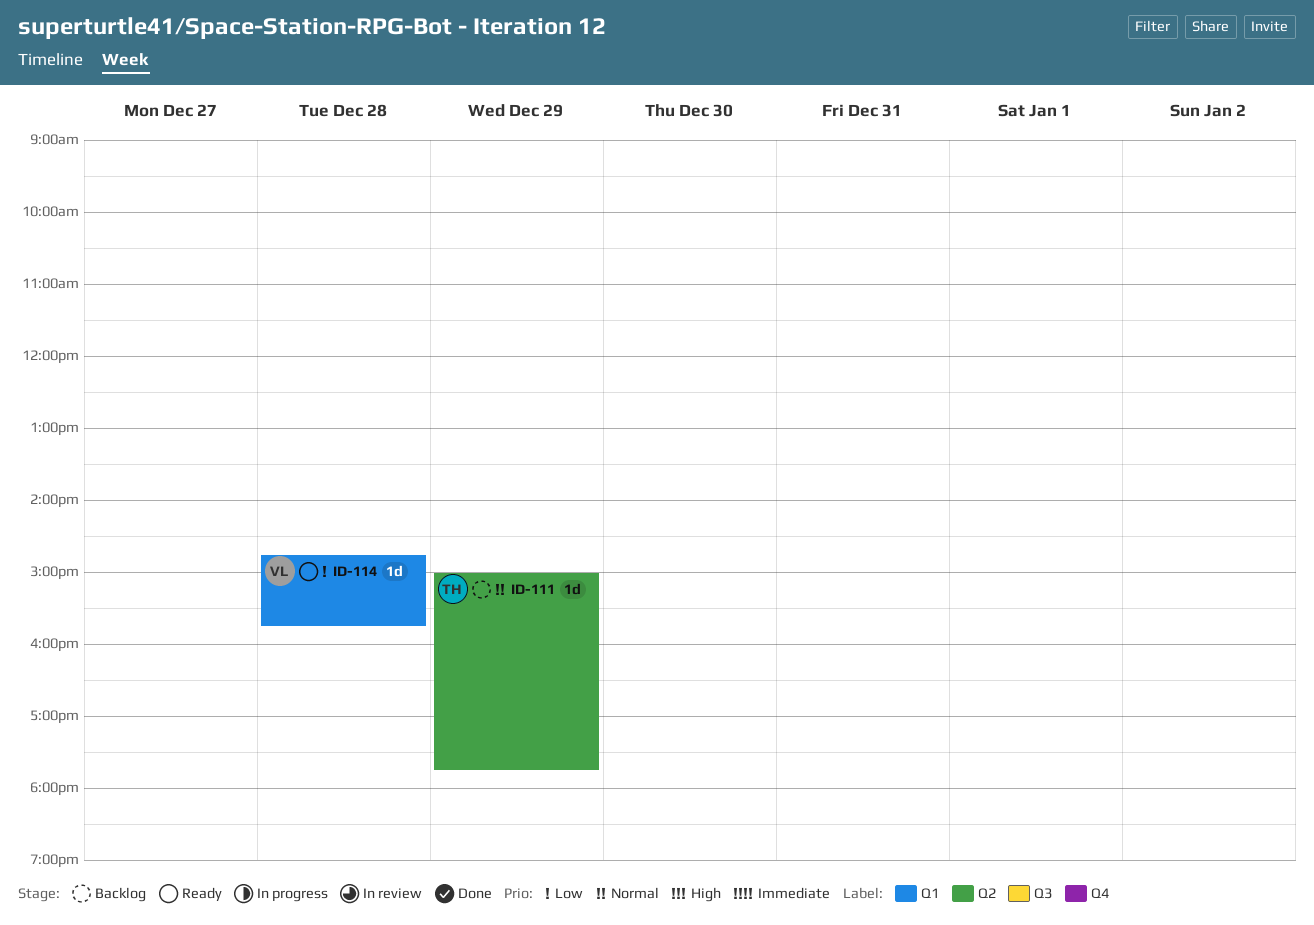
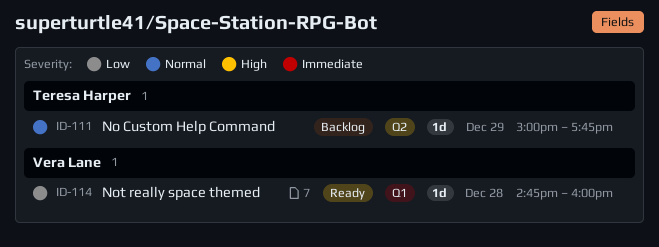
ID-114, ends: 15:45 -> 16:00

